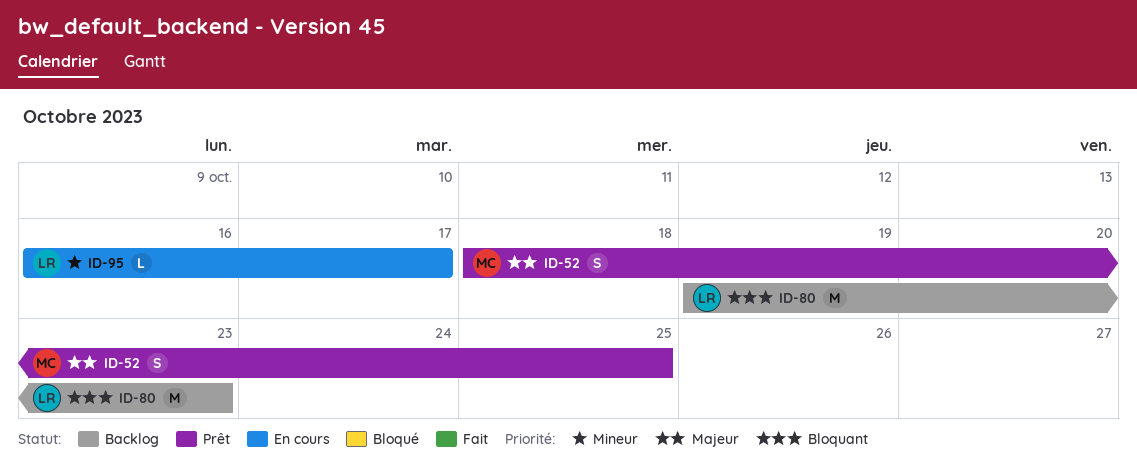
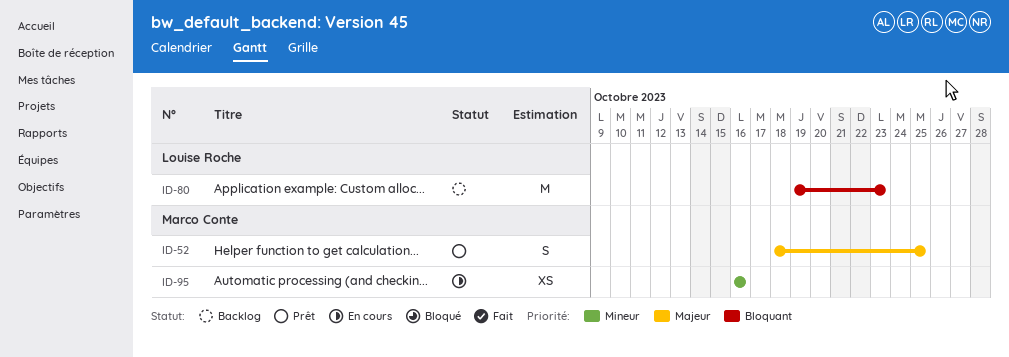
ID-95, owner: Louise Roche -> Marco Conte
ID-95, estimate: L -> XS
ID-95, due: Oct 17 -> Oct 16

